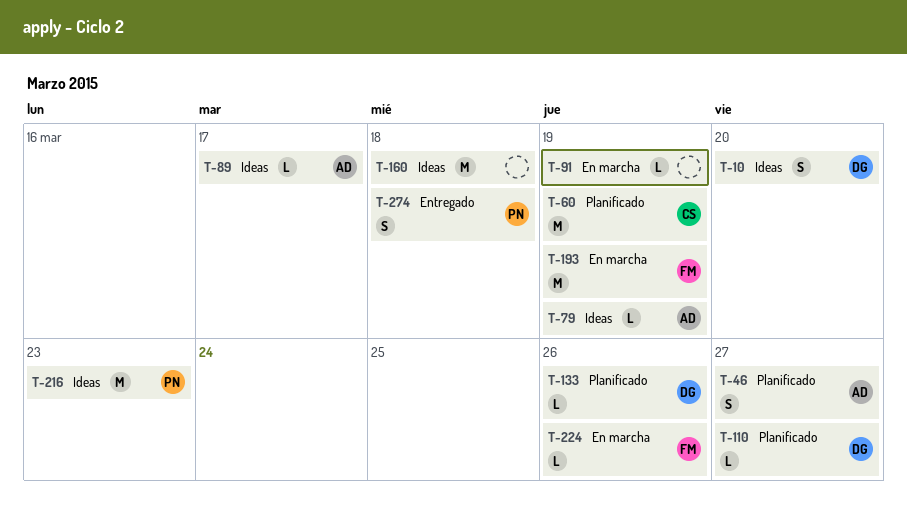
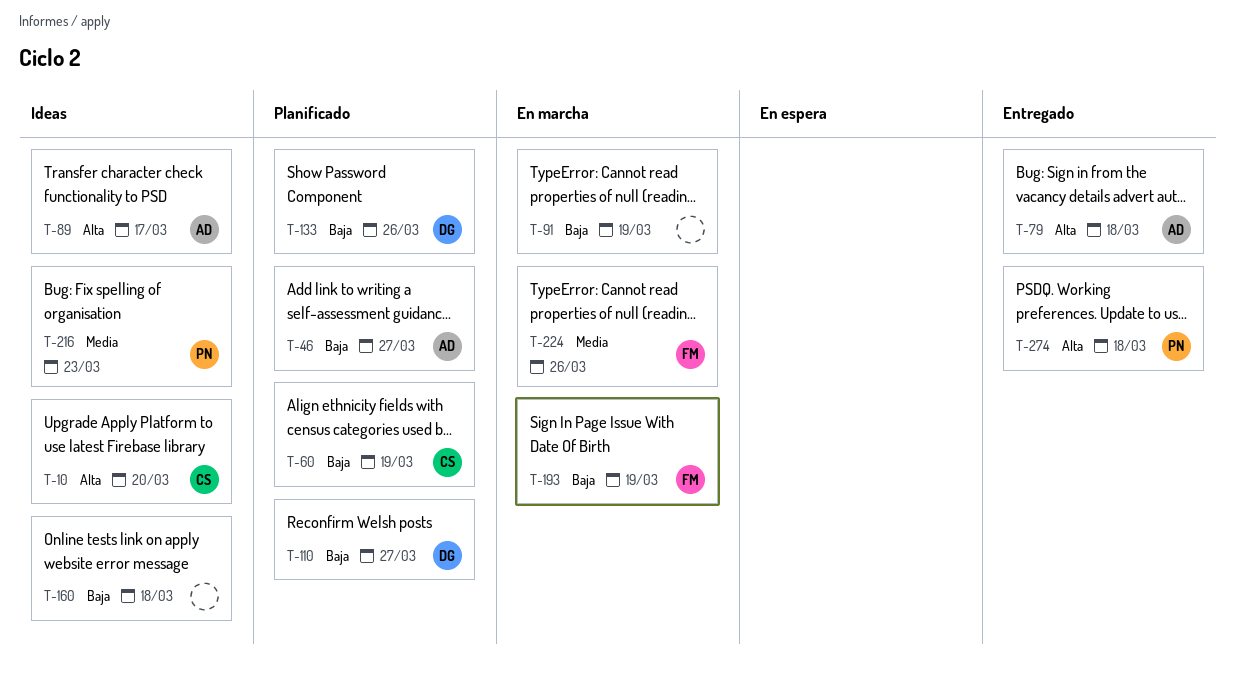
T-10, owner: DG -> CS
T-79, status: Ideas -> Entregado
T-79, due: Mar 19 -> Mar 18

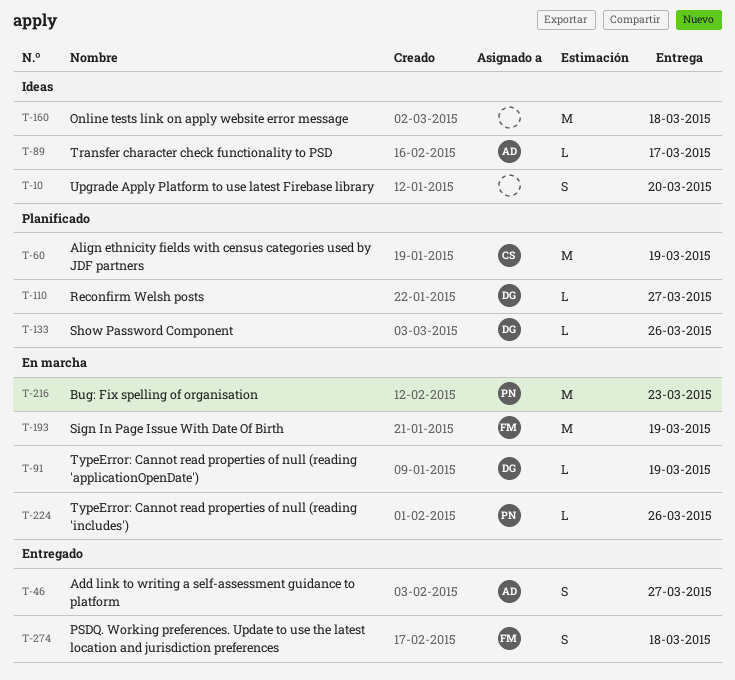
T-10, owner: CS -> none
T-46, status: Planificado -> Entregado
T-79: present -> none
T-91, owner: none -> DG
T-216, status: Ideas -> En marcha
T-224, owner: FM -> PN
T-274, owner: PN -> FM

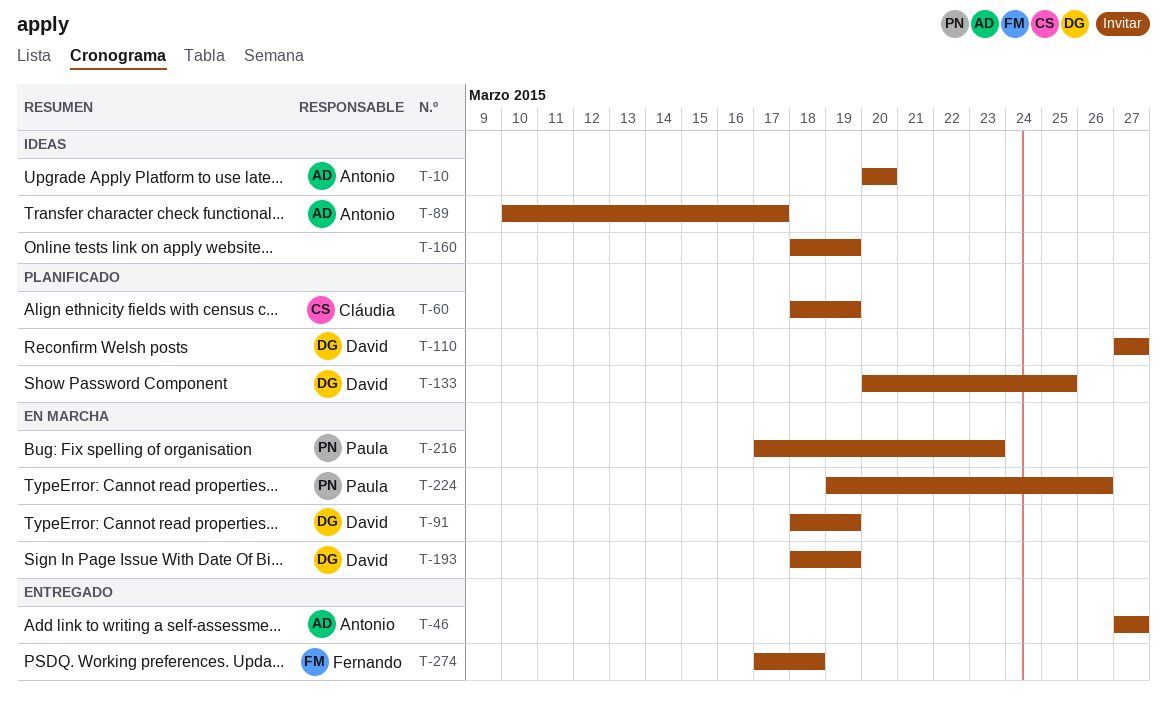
T-10, owner: none -> Antonio
T-133, due: Mar 26 -> Mar 25
T-160, due: Mar 18 -> Mar 19
T-193, owner: Fernando -> David

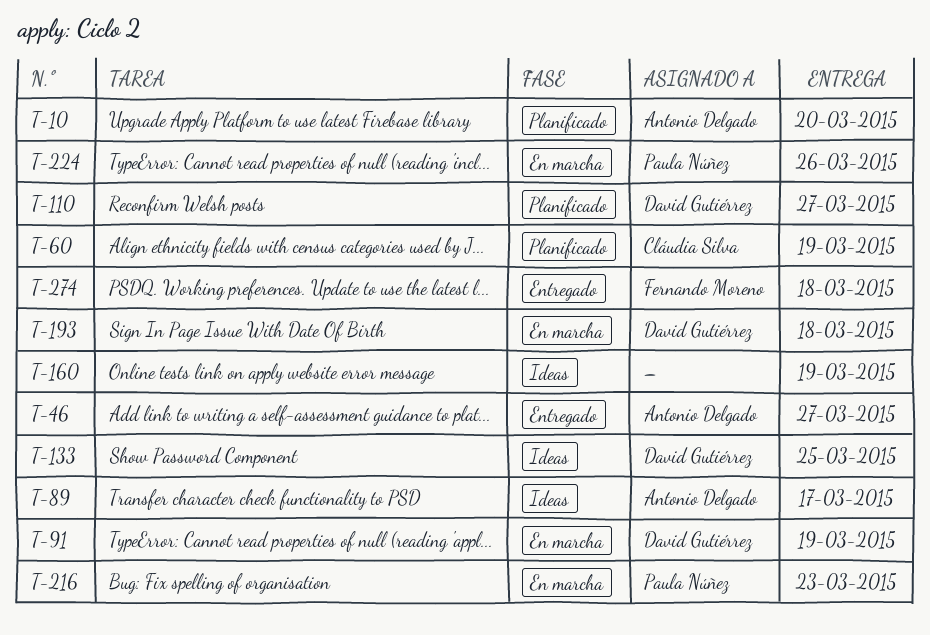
T-10, status: Ideas -> Planificado
T-133, status: Planificado -> Ideas
T-193, due: Mar 19 -> Mar 18

